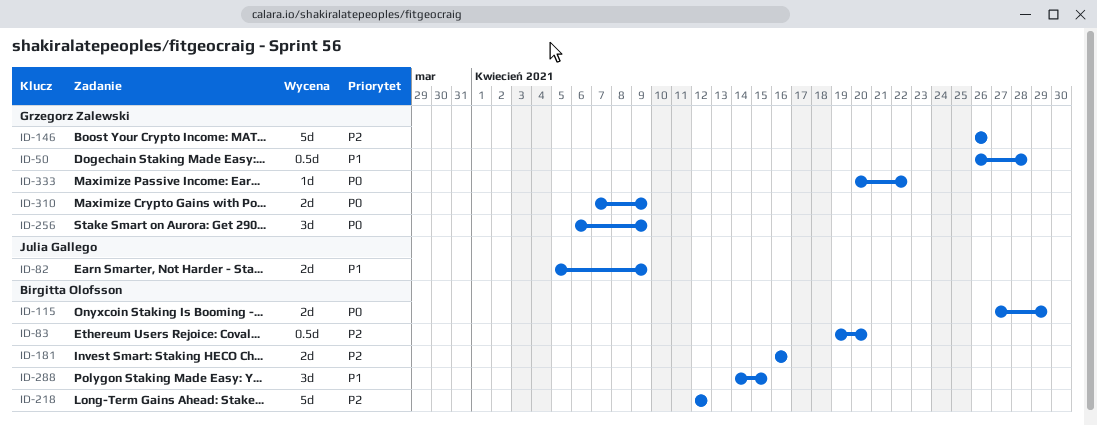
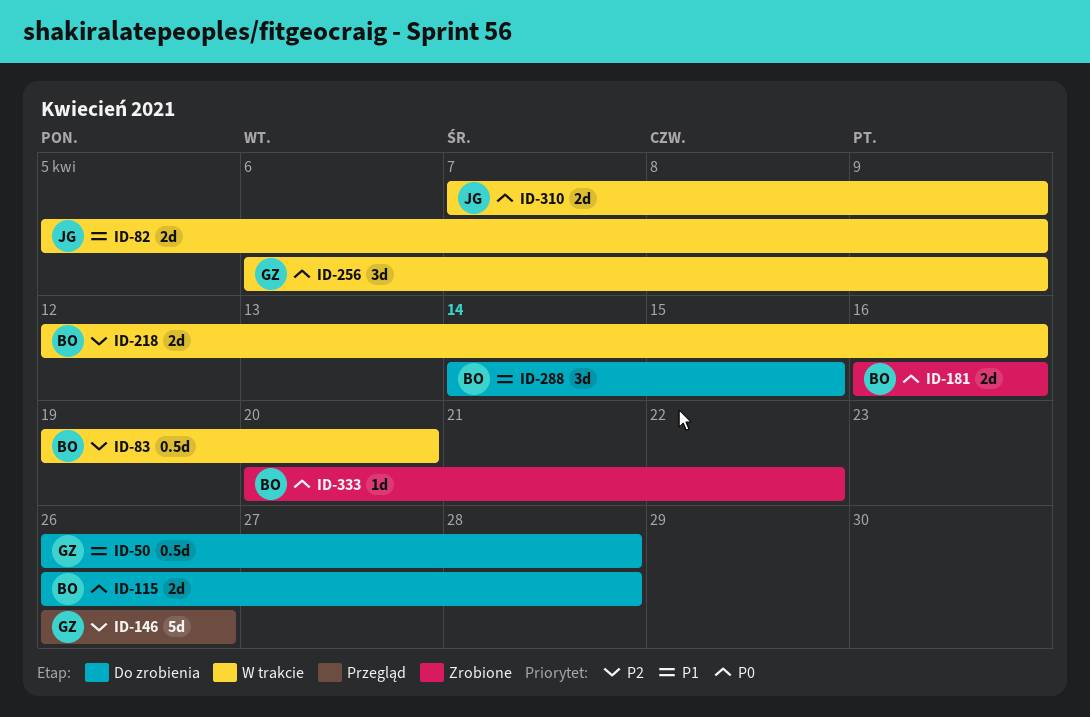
ID-115, start: Apr 27 -> Apr 26
ID-115, due: Apr 29 -> Apr 28
ID-181, priority: P2 -> P0
ID-218, estimate: 5d -> 2d
ID-218, due: Apr 12 -> Apr 16
ID-310, owner: Grzegorz Zalewski -> Julia Gallego
ID-333, owner: Grzegorz Zalewski -> Birgitta Olofsson

